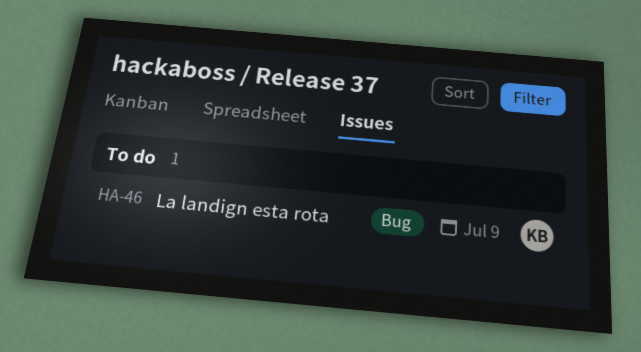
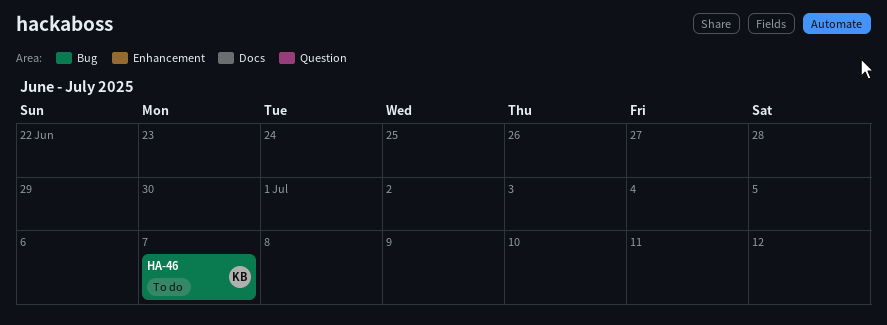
HA-46, due: Jul 9 -> Jul 7

